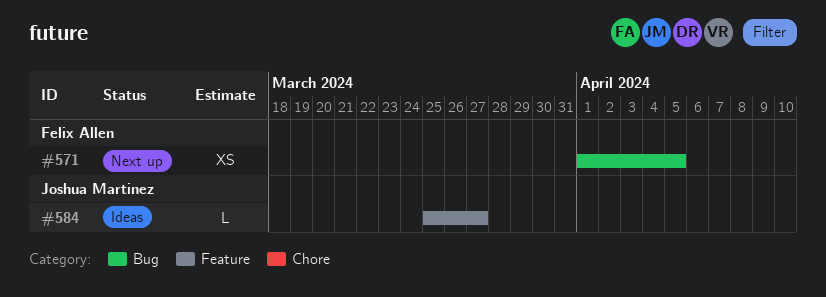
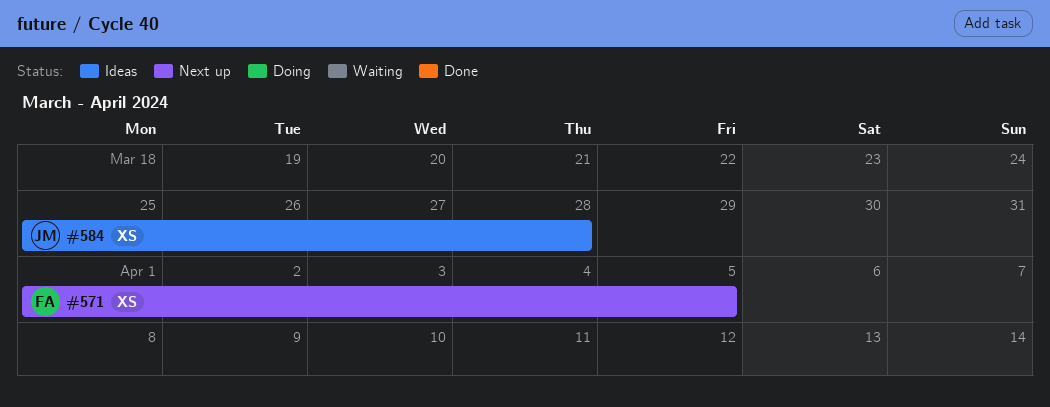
#584, estimate: L -> XS
#584, due: Mar 27 -> Mar 28

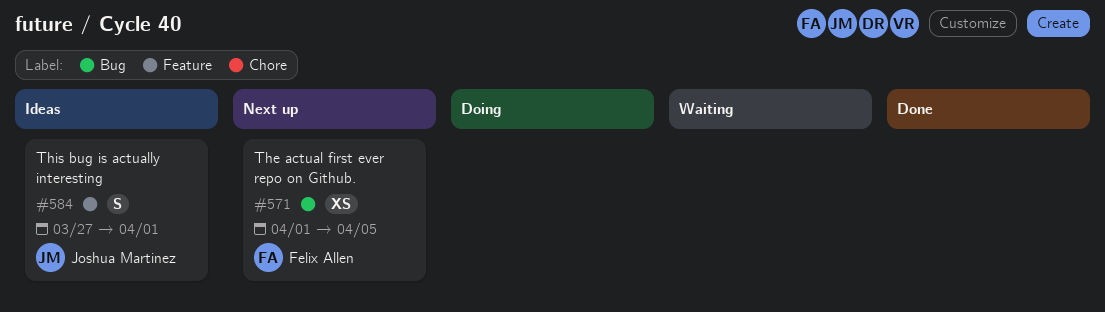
#584, estimate: XS -> S
#584, start: Mar 25 -> Mar 27
#584, due: Mar 28 -> Apr 1

